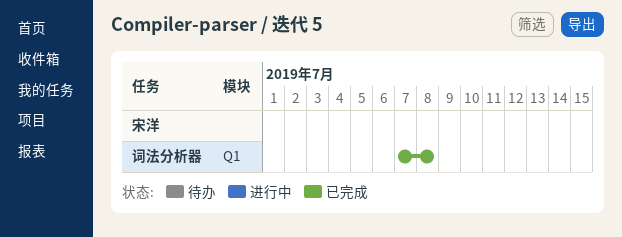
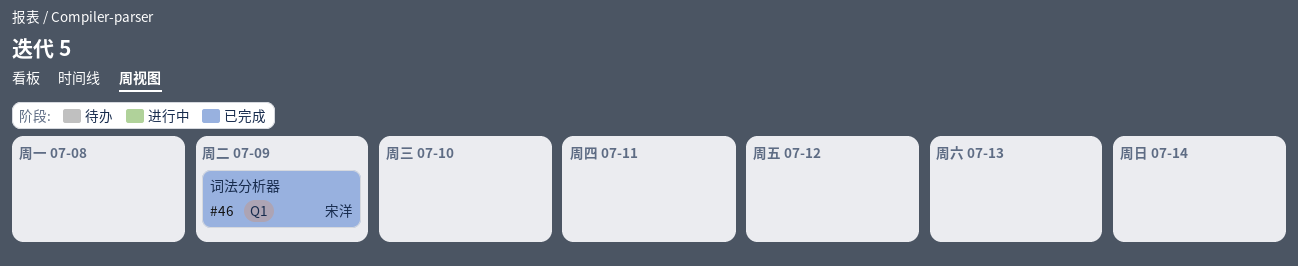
词法分析器, due: Jul 8 -> Jul 9

